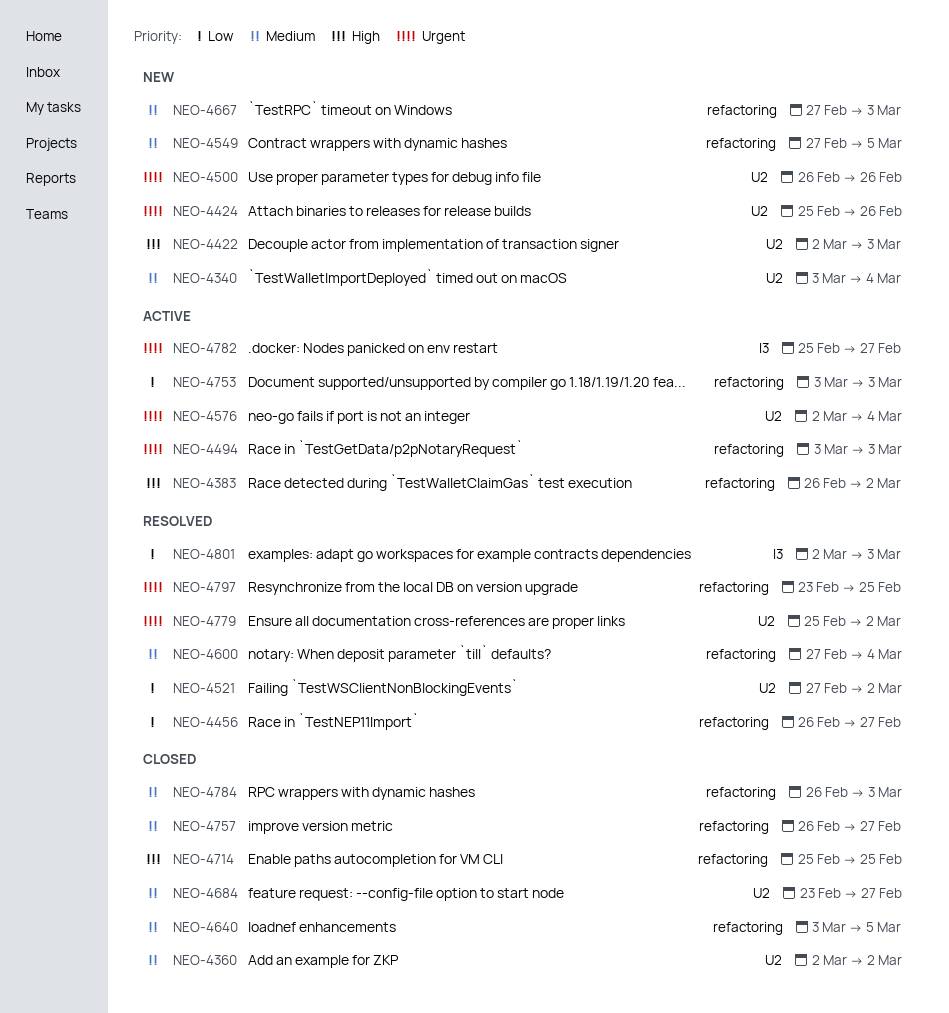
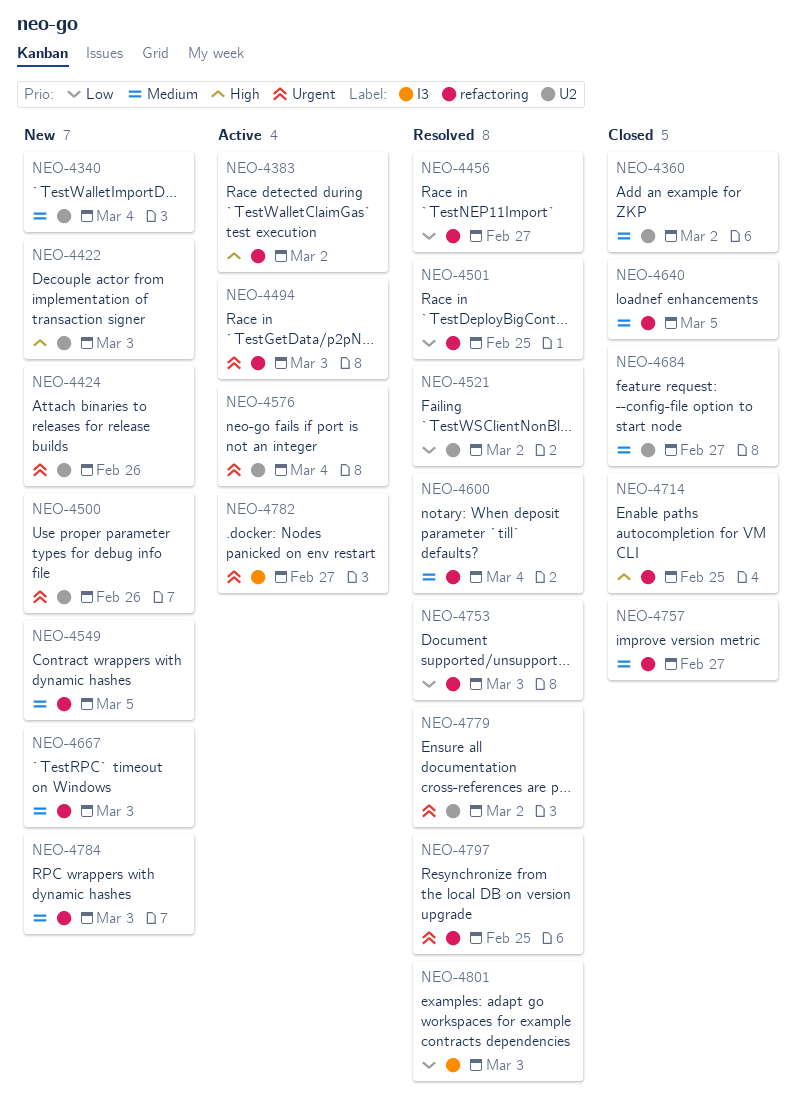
NEO-4501: none -> present
NEO-4753, status: Active -> Resolved
NEO-4784, status: Closed -> New

